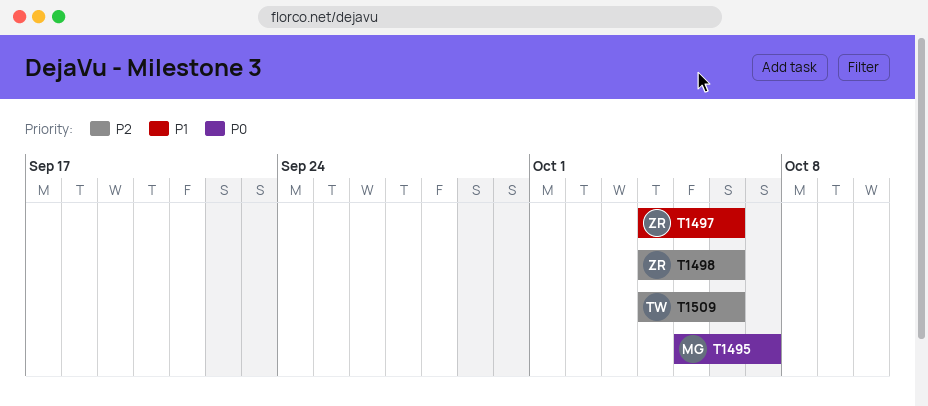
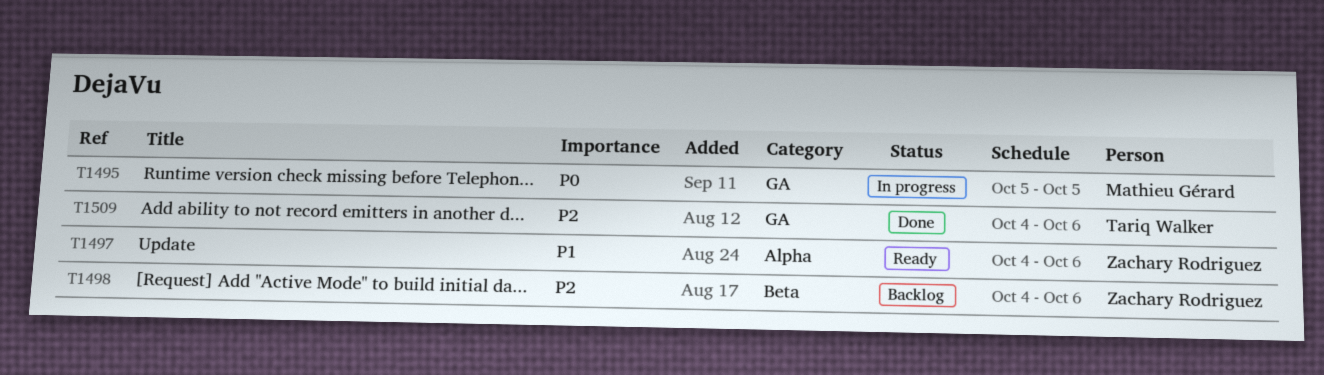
T1495, due: Oct 7 -> Oct 5

